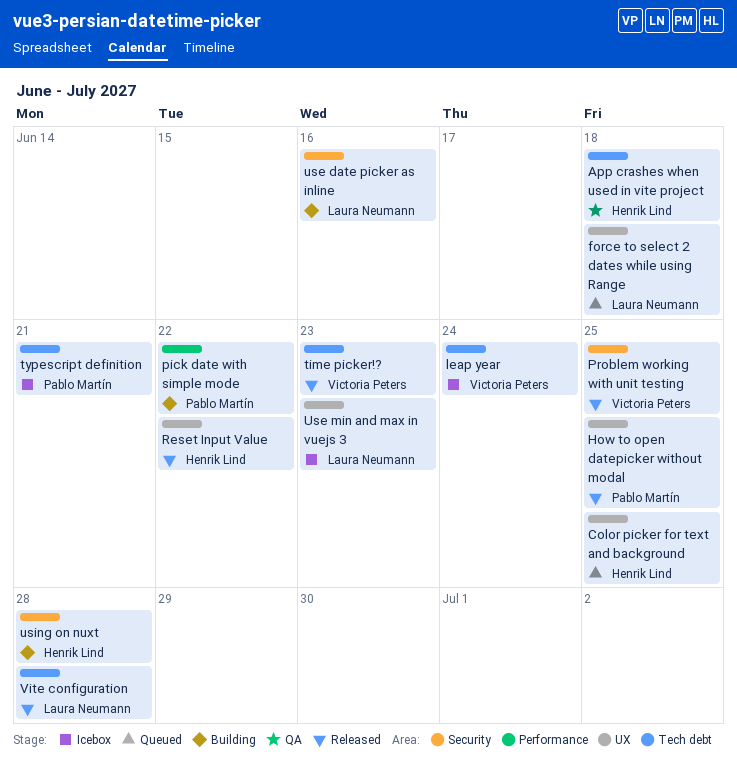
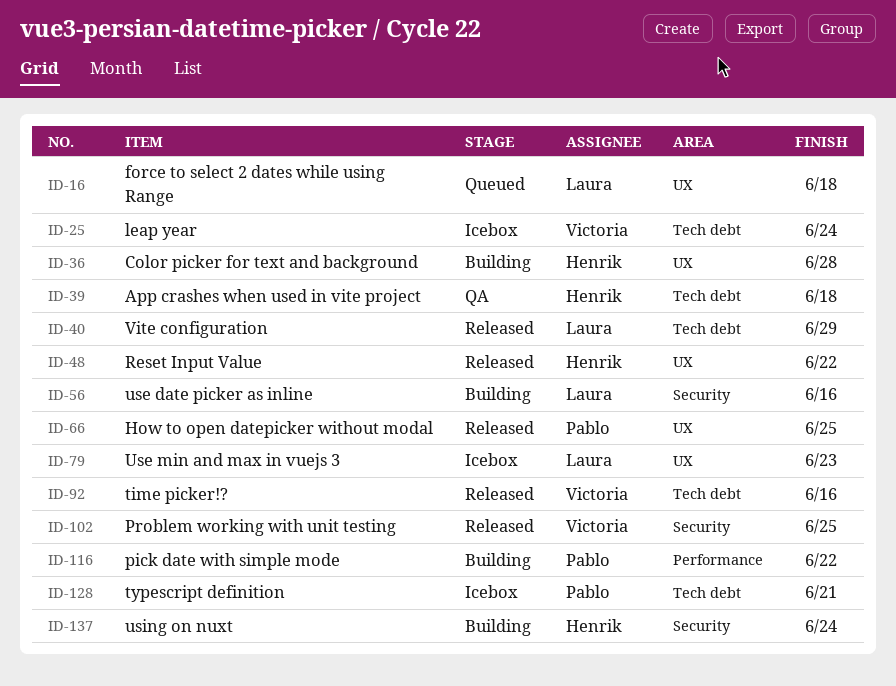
Color picker for text and background, status: Queued -> Building
Color picker for text and background, due: Jun 25 -> Jun 28
time picker!?, due: Jun 23 -> Jun 16
using on nuxt, due: Jun 28 -> Jun 24
Vite configuration, due: Jun 28 -> Jun 29

